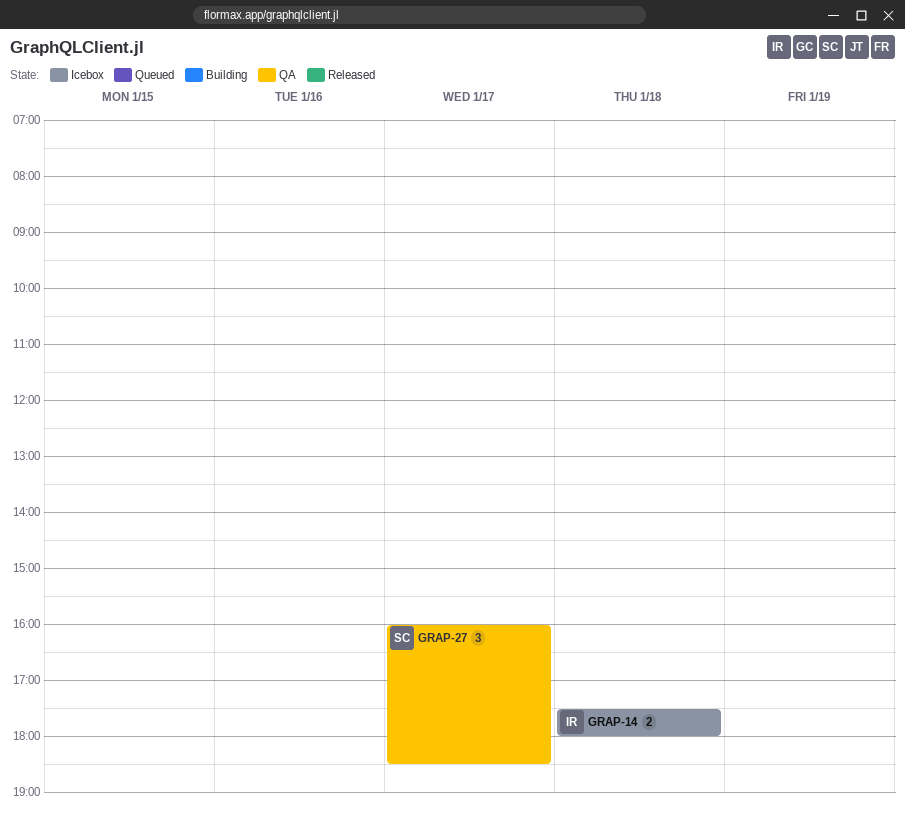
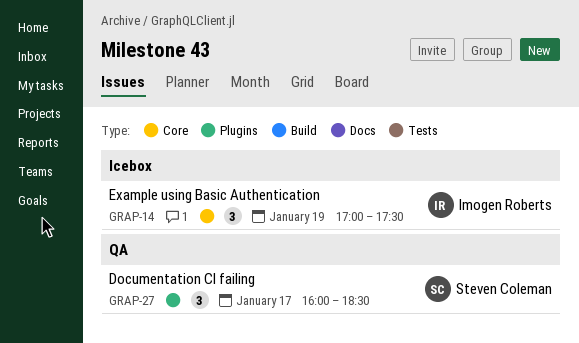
GRAP-14, estimate: 2 -> 3
GRAP-14, day: Jan 18 -> Jan 19
GRAP-14, begins: 17:30 -> 17:00
GRAP-14, ends: 18:00 -> 17:30

